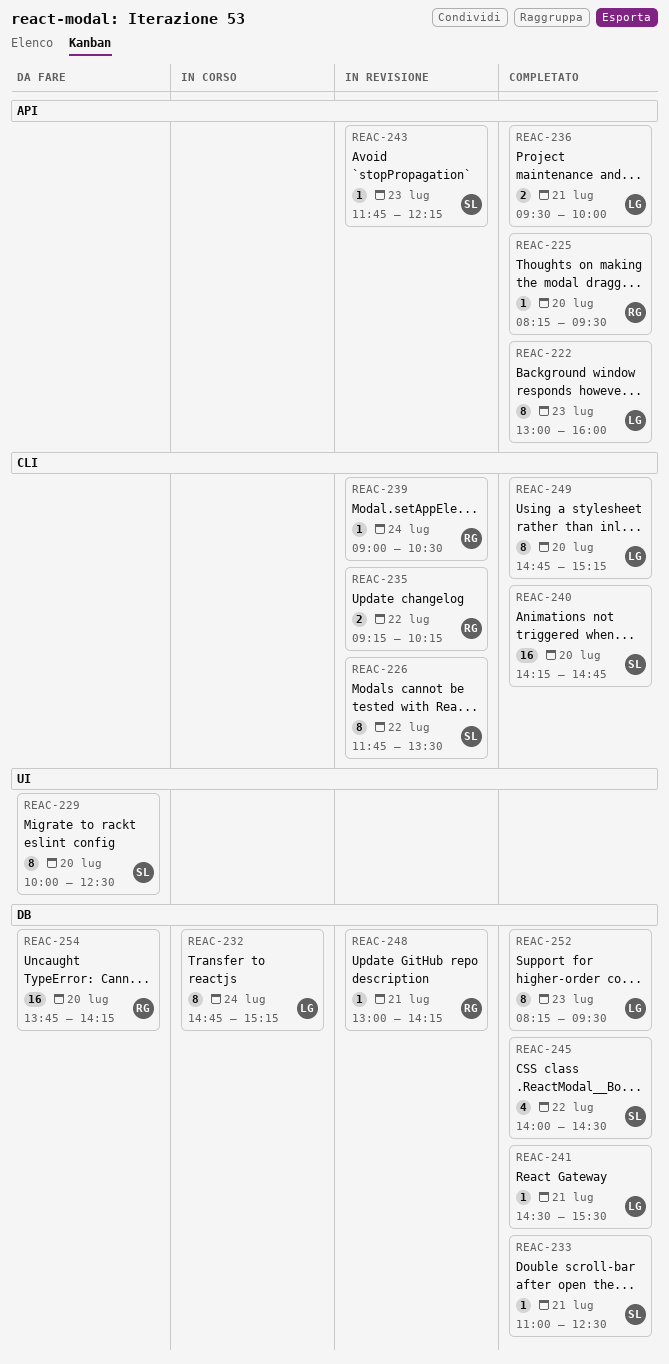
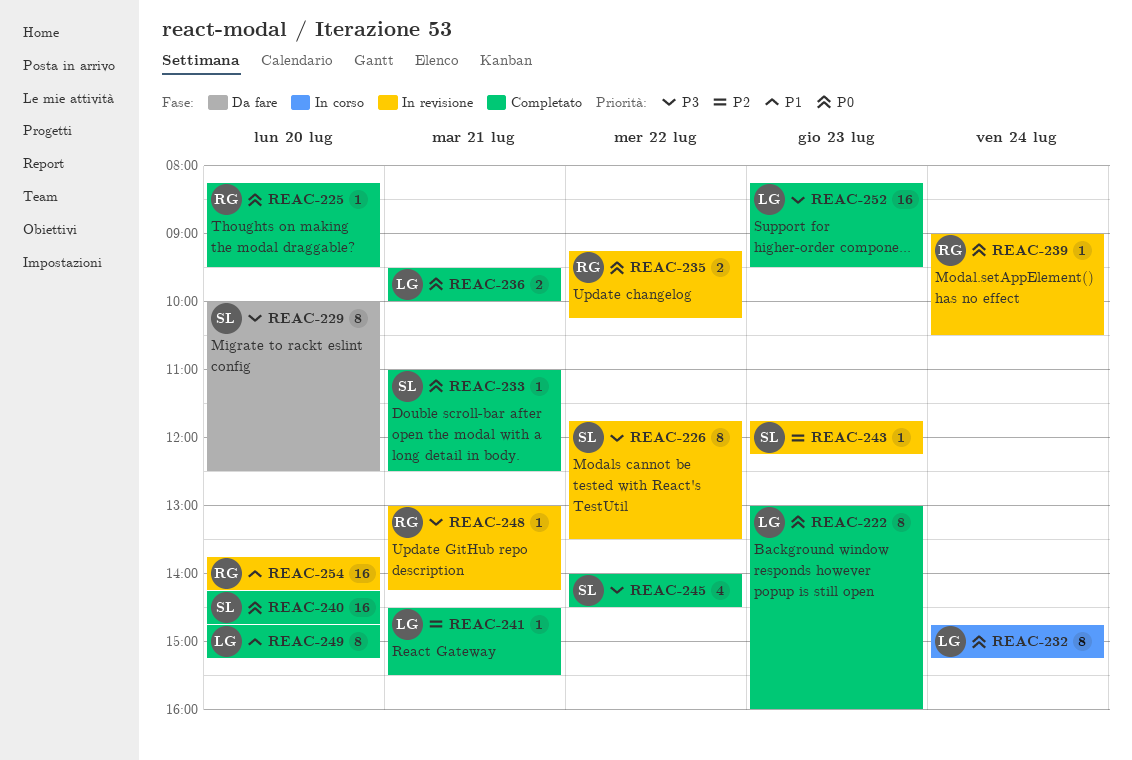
REAC-252, estimate: 8 -> 16
REAC-254, status: Da fare -> In revisione

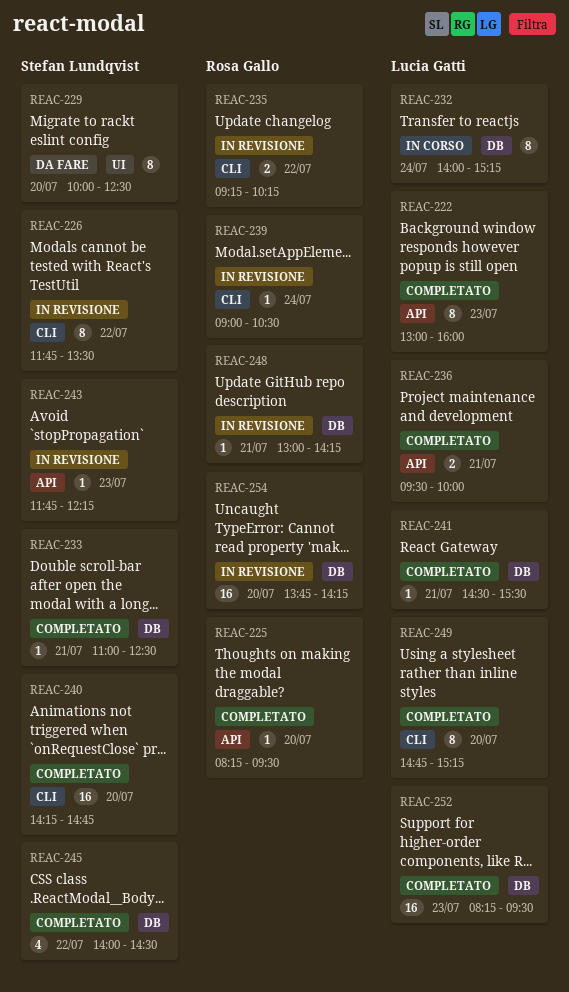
REAC-232, begins: 14:45 -> 14:00

